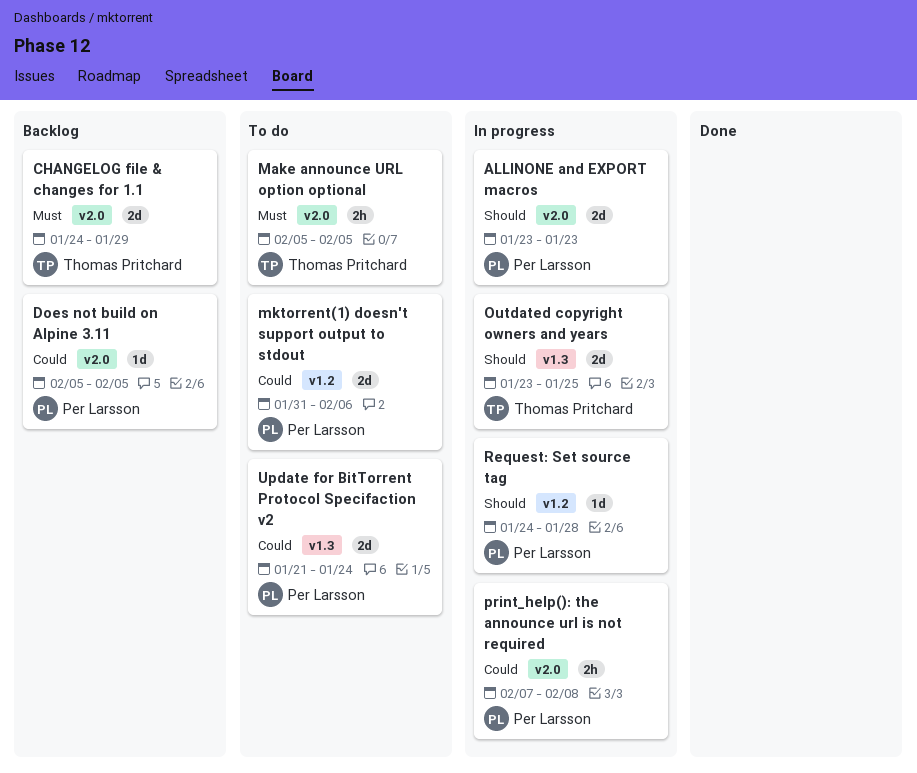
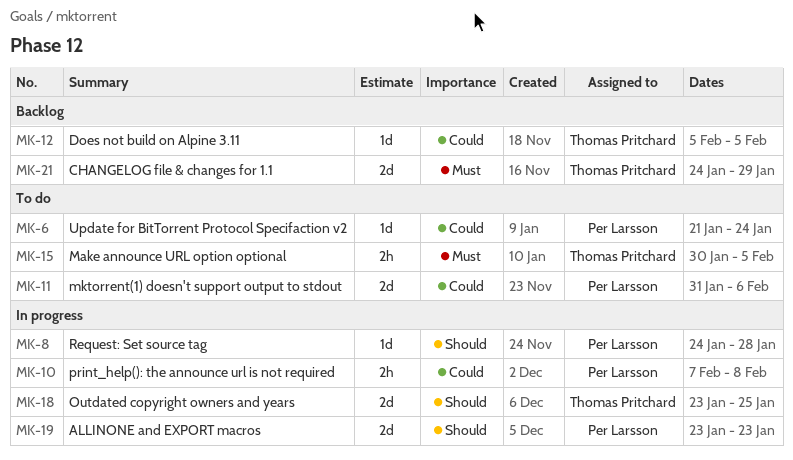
Does not build on Alpine 3.11, owner: Per Larsson -> Thomas Pritchard
Make announce URL option optional, start: Feb 5 -> Jan 30
Update for BitTorrent Protocol Specifaction v2, estimate: 2d -> 1d

